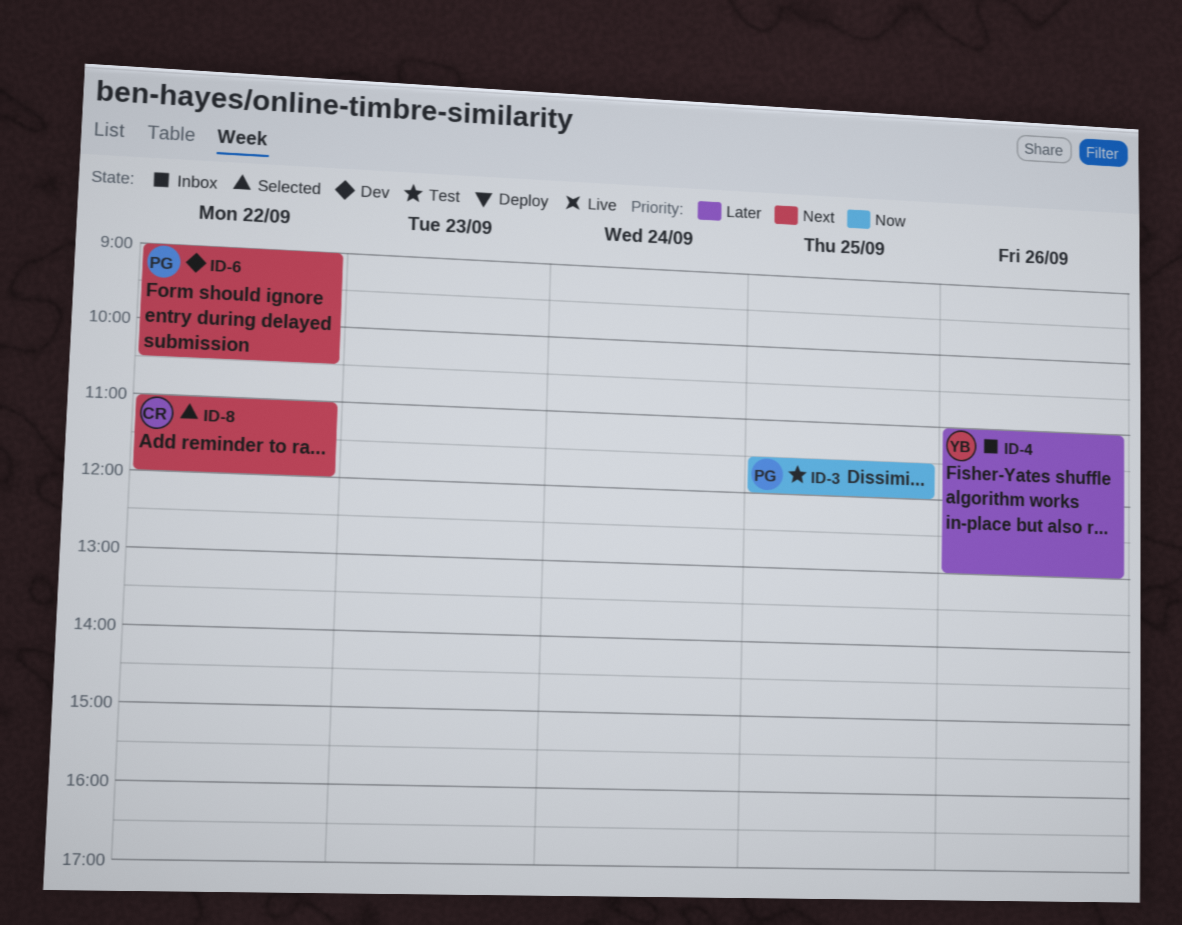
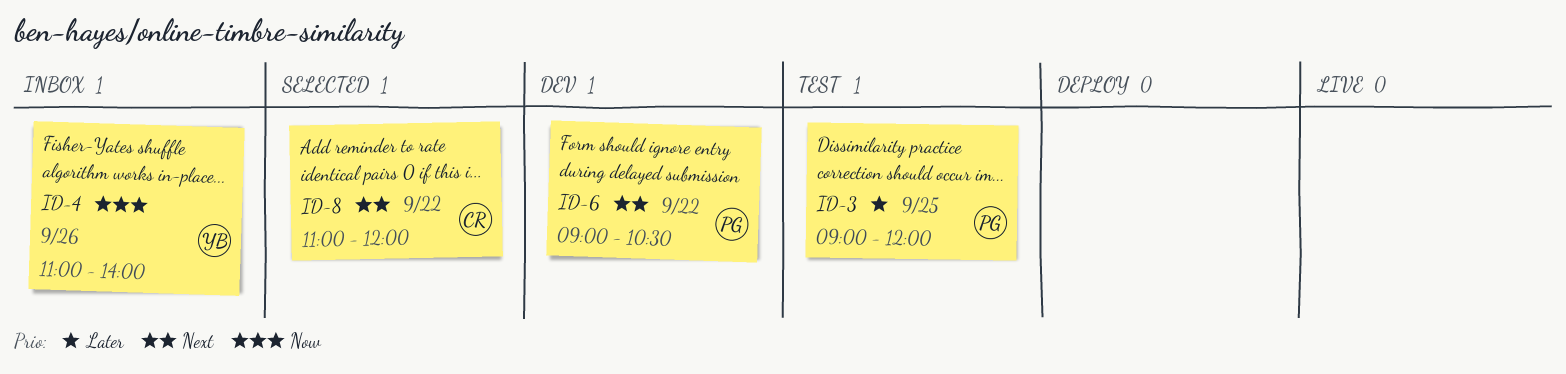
ID-3, priority: Now -> Later
ID-3, begins: 11:30 -> 09:00
ID-4, priority: Later -> Now
ID-4, ends: 13:00 -> 14:00

